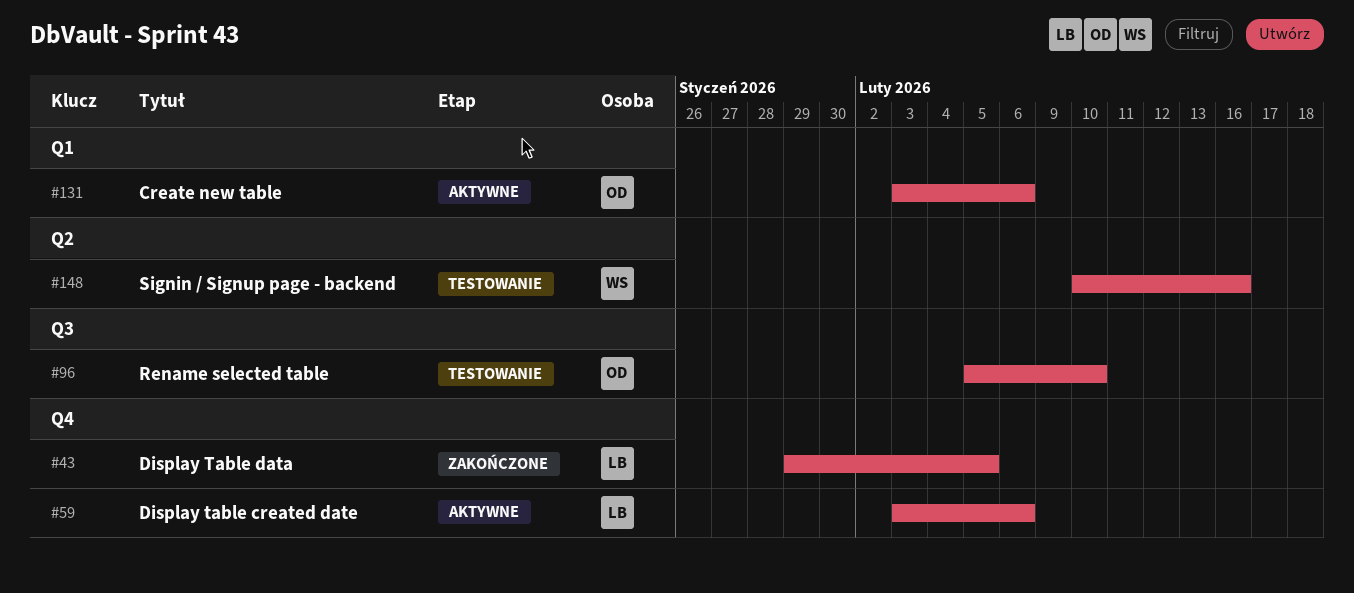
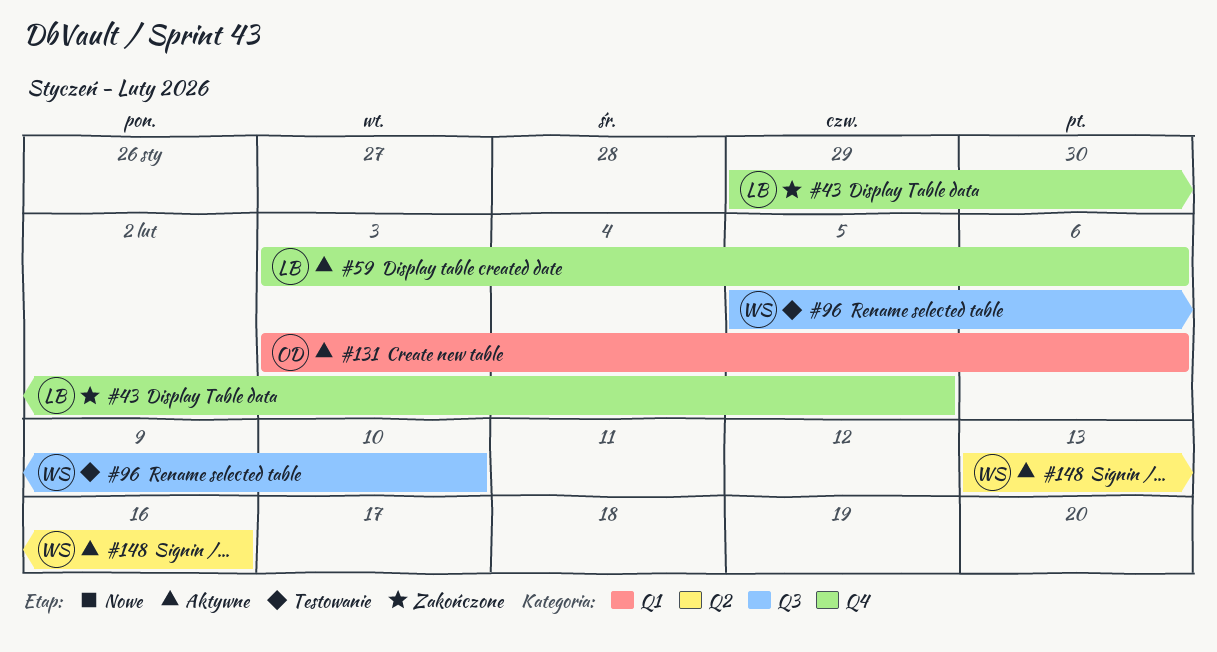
#96, owner: OD -> WS
#148, status: Testowanie -> Aktywne
#148, start: Feb 10 -> Feb 13

